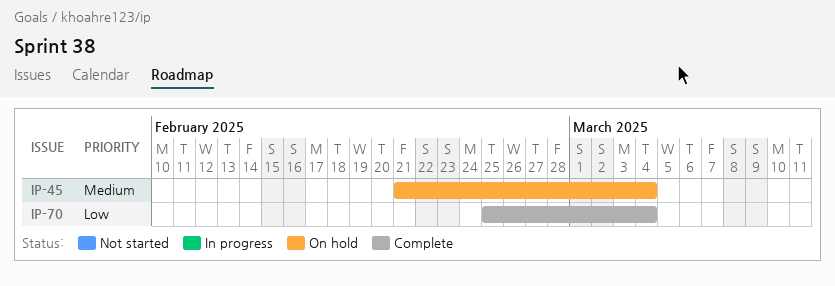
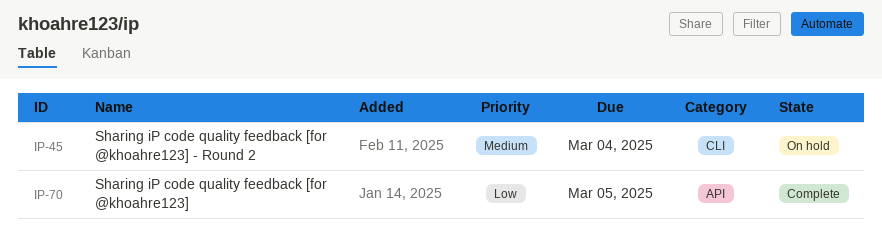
IP-70, due: Mar 4 -> Mar 5

